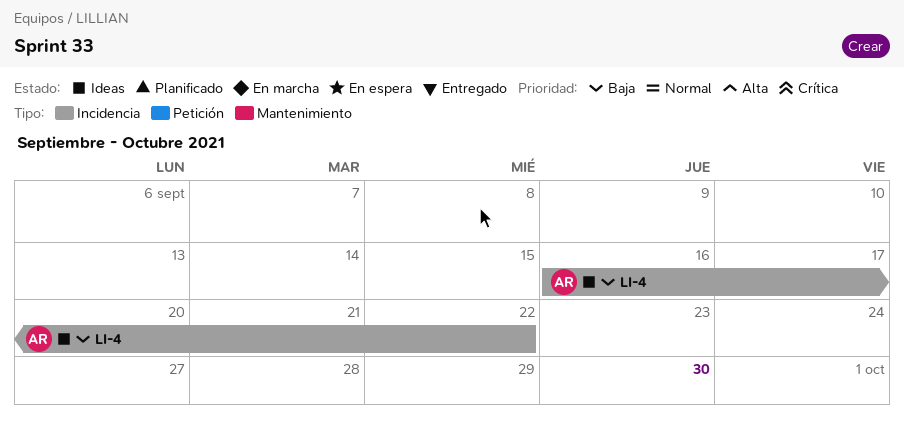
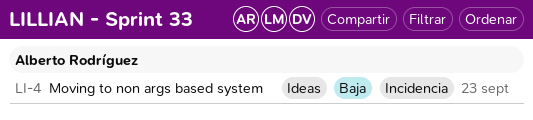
LI-4, due: Sep 22 -> Sep 23

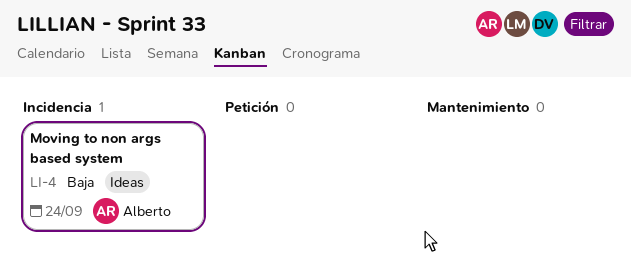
LI-4, due: Sep 23 -> Sep 24

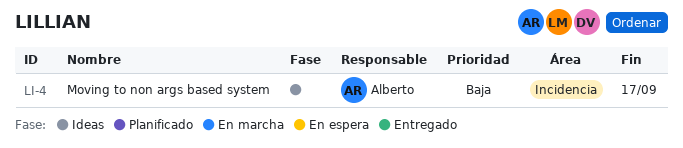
LI-4, due: Sep 24 -> Sep 17

